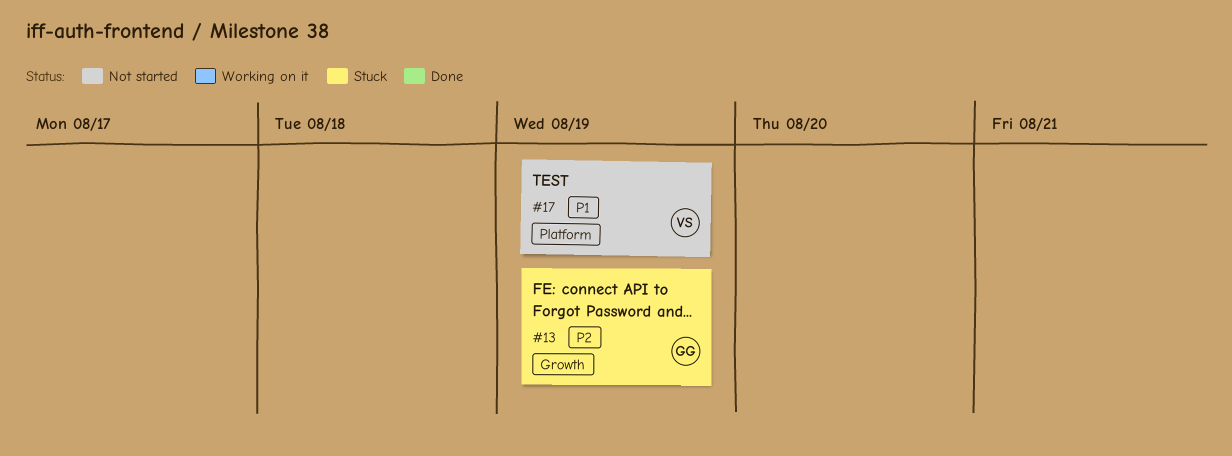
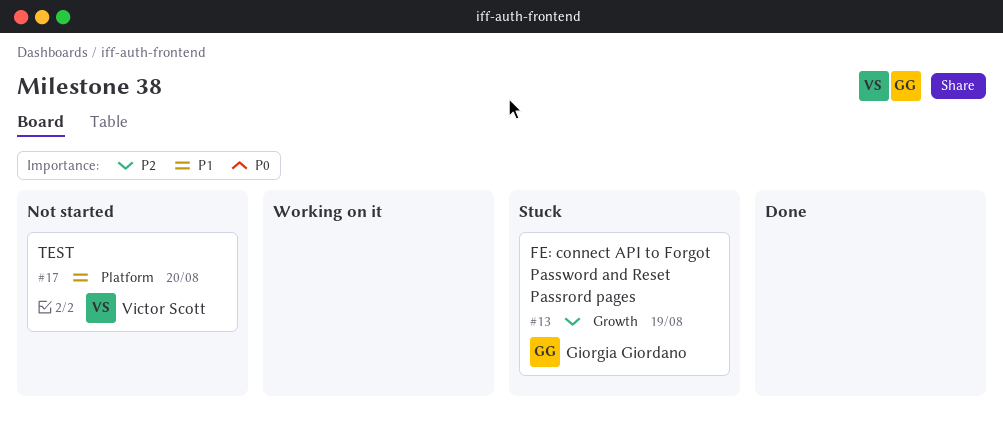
#17, due: Aug 19 -> Aug 20

